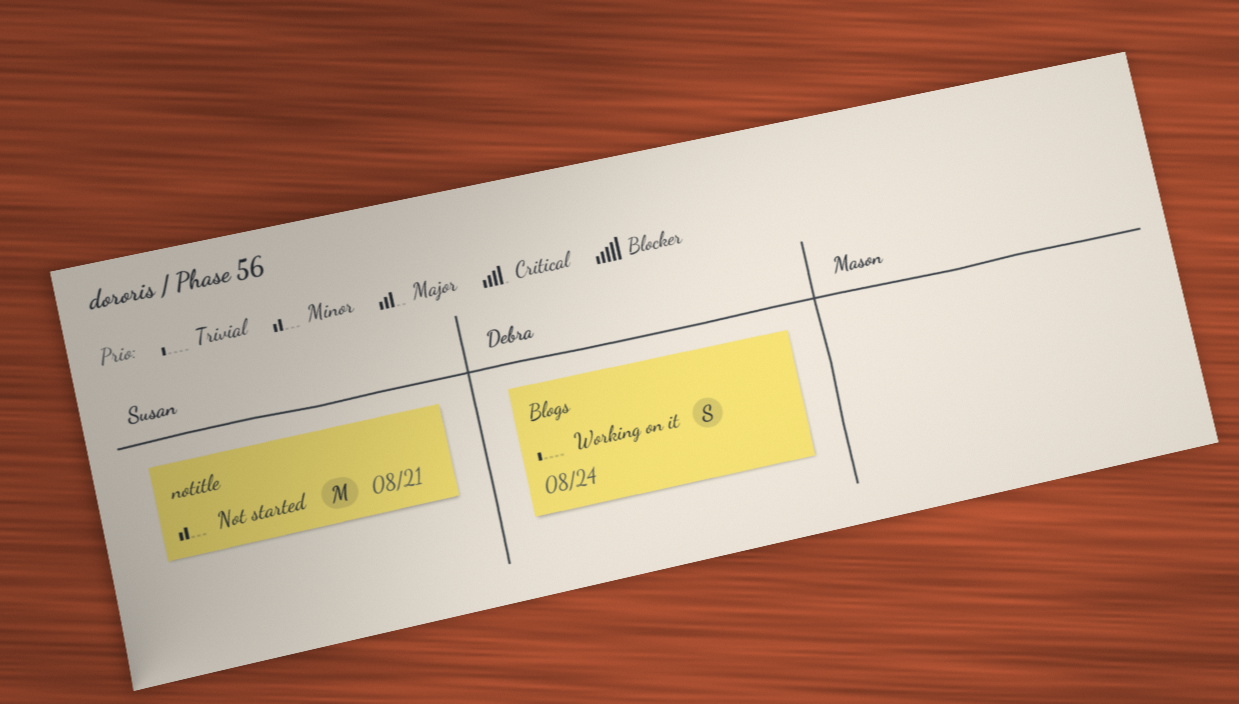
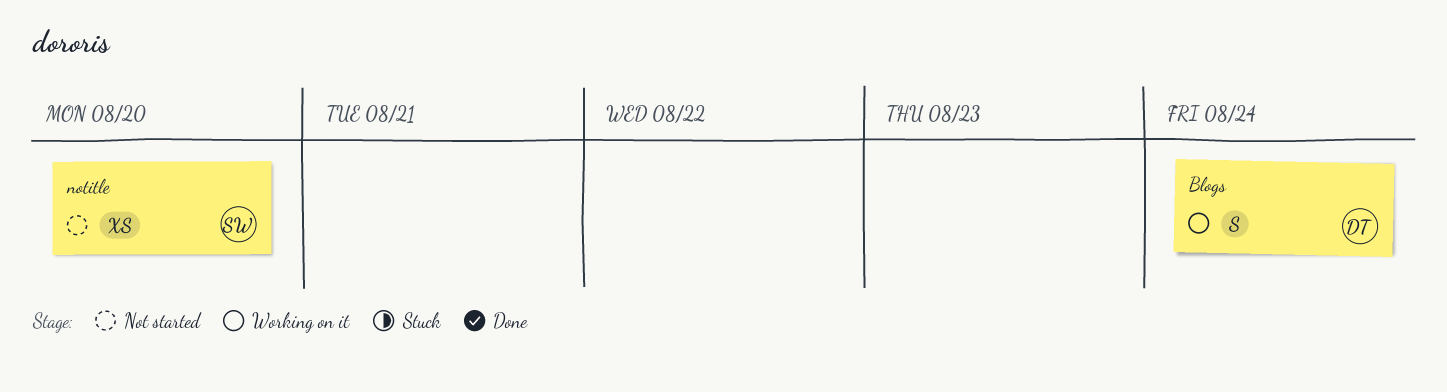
notitle, estimate: M -> XS
notitle, due: Aug 21 -> Aug 20

